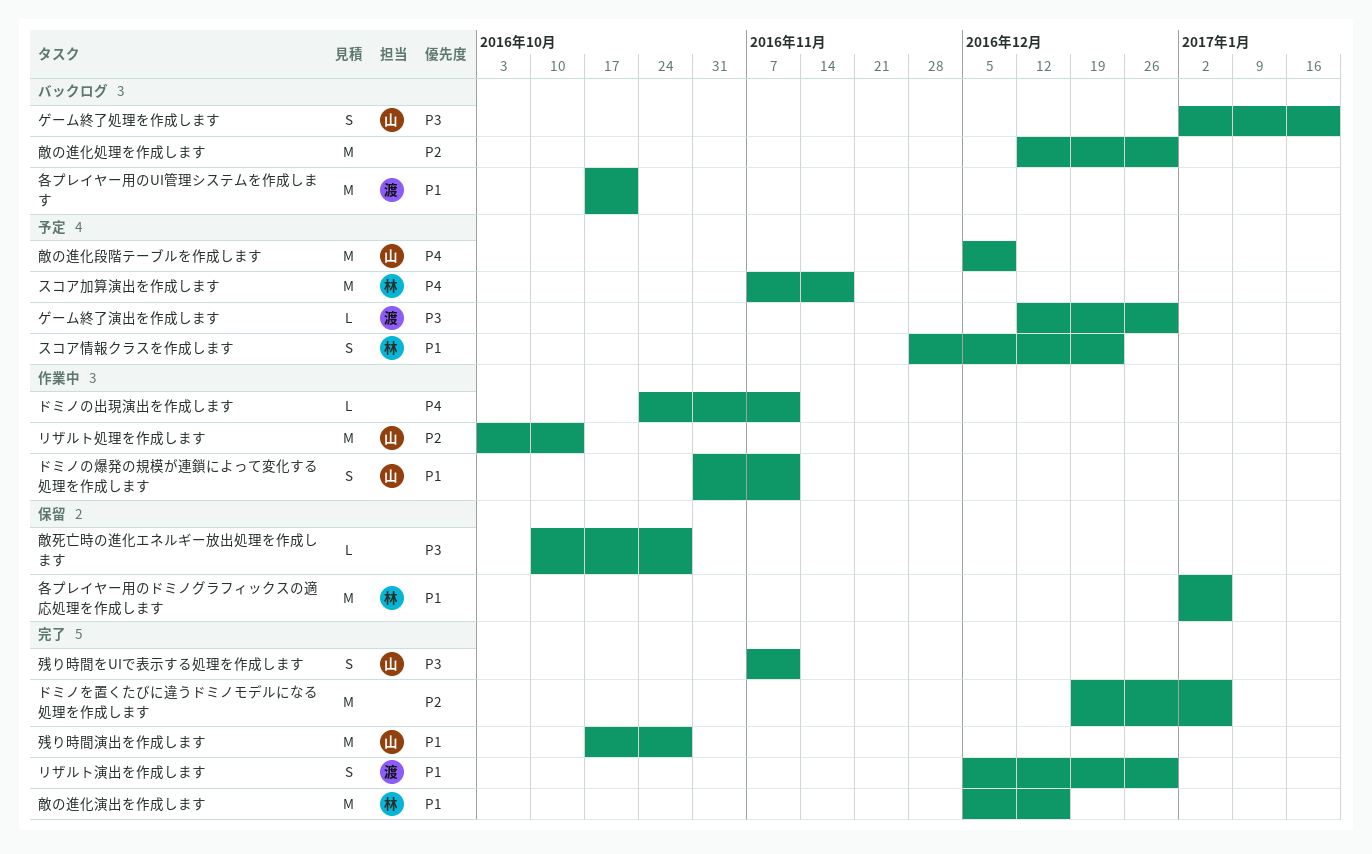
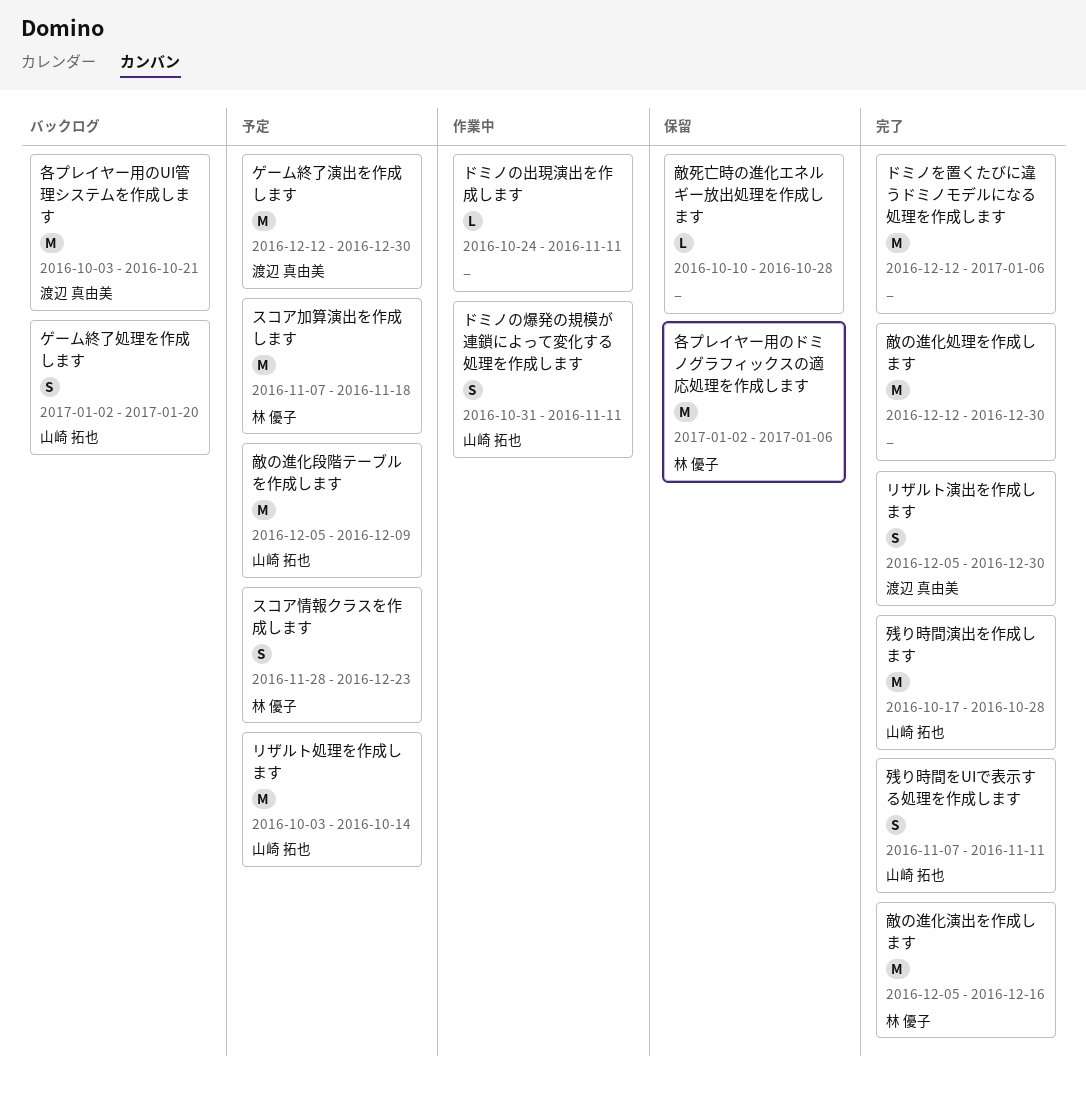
ゲーム終了演出を作成します, estimate: L -> M
ドミノを置くたびに違うドミノモデルになる処理を作成します, start: Dec 19 -> Dec 12
リザルト処理を作成します, status: 作業中 -> 予定
各プレイヤー用のUI管理システムを作成します, start: Oct 17 -> Oct 3
敵の進化処理を作成します, status: バックログ -> 完了

